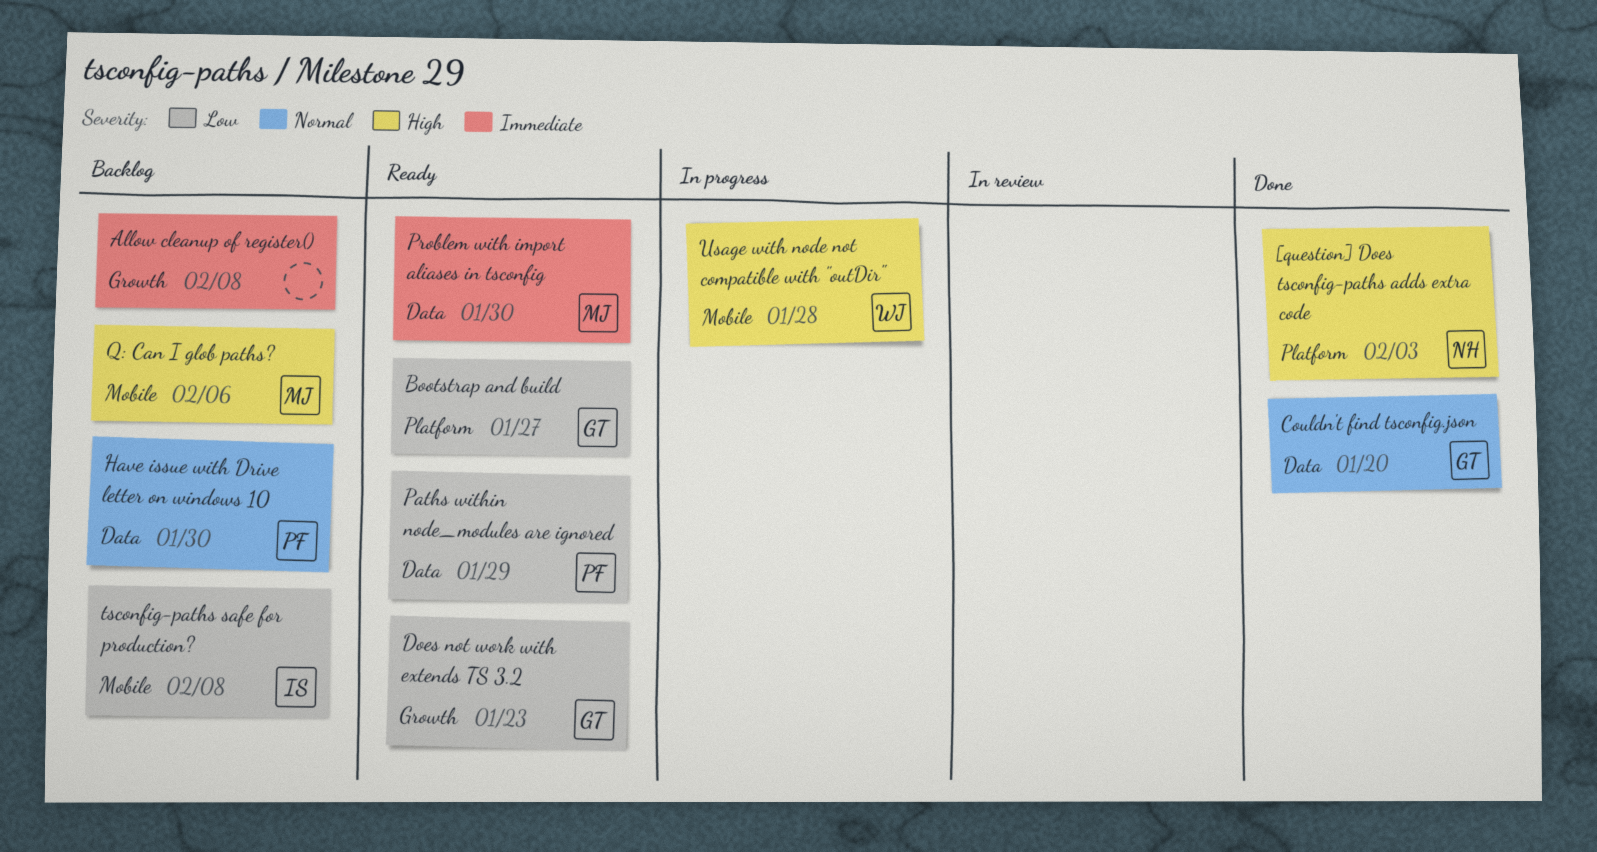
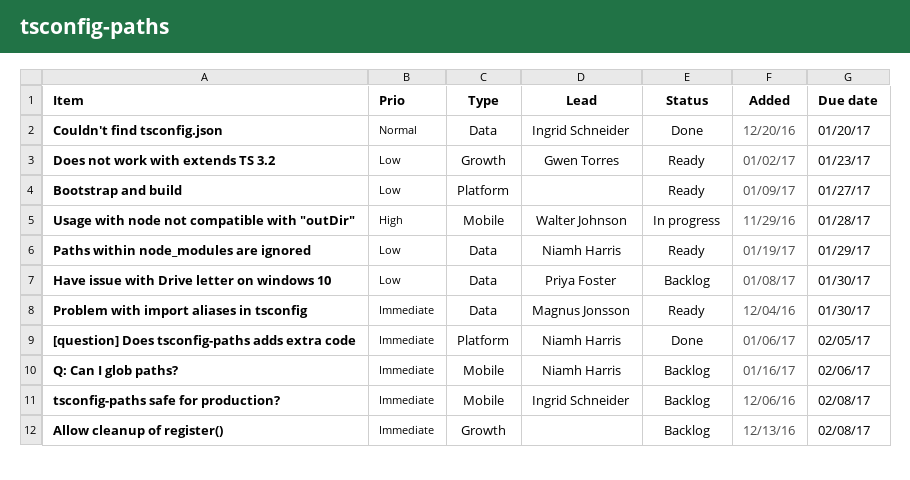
[question] Does tsconfig-paths adds extra code, priority: High -> Immediate
[question] Does tsconfig-paths adds extra code, due: Feb 3 -> Feb 5
Bootstrap and build, owner: Gwen Torres -> none
Couldn't find tsconfig.json, owner: Gwen Torres -> Ingrid Schneider
Have issue with Drive letter on windows 10, priority: Normal -> Low
Paths within node_modules are ignored, owner: Priya Foster -> Niamh Harris
Q: Can I glob paths?, owner: Magnus Jonsson -> Niamh Harris
Q: Can I glob paths?, priority: High -> Immediate
tsconfig-paths safe for production?, priority: Low -> Immediate

